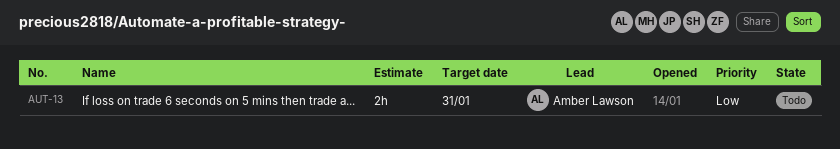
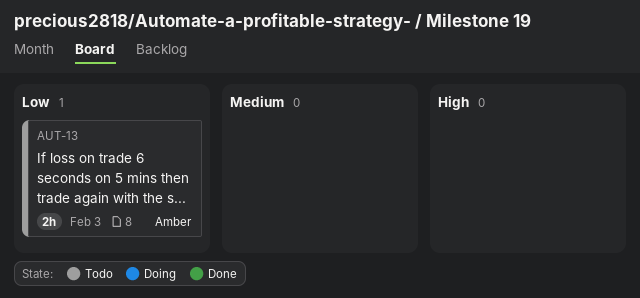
AUT-13, due: Jan 31 -> Feb 3

